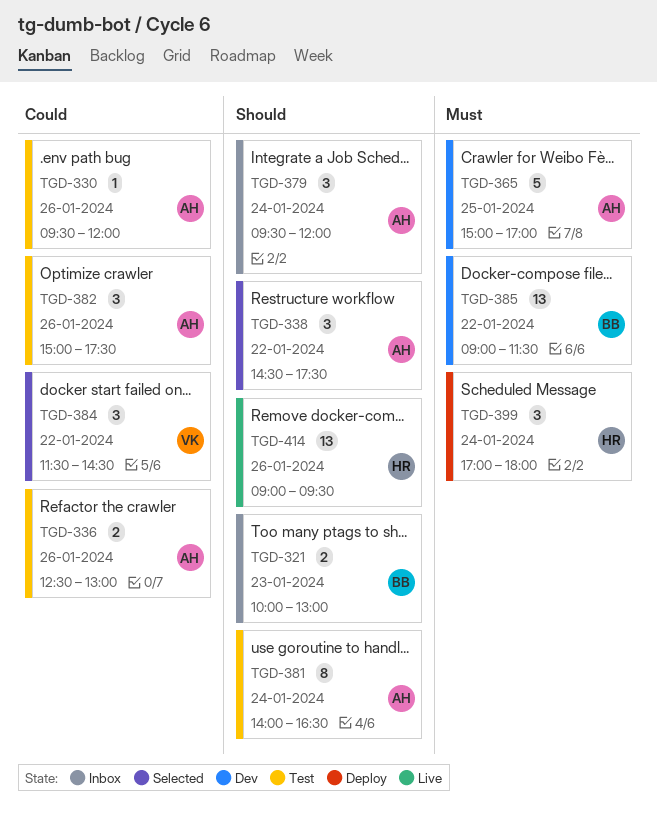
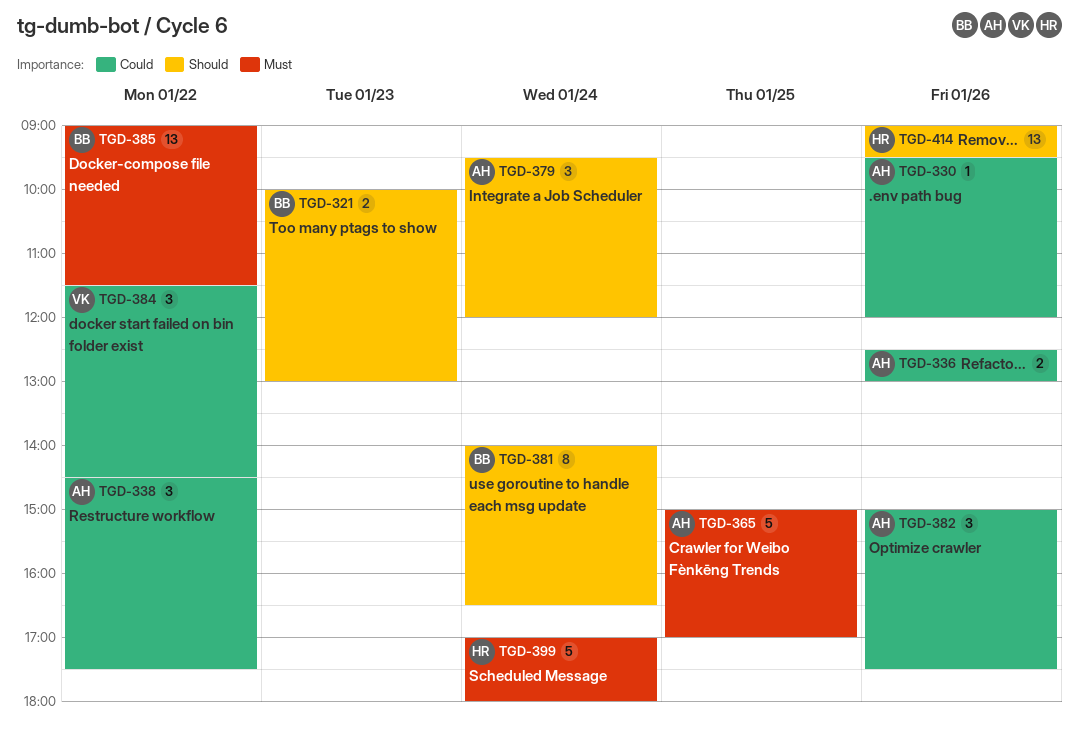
TGD-338, priority: Should -> Could
TGD-381, owner: AH -> BB
TGD-399, estimate: 3 -> 5

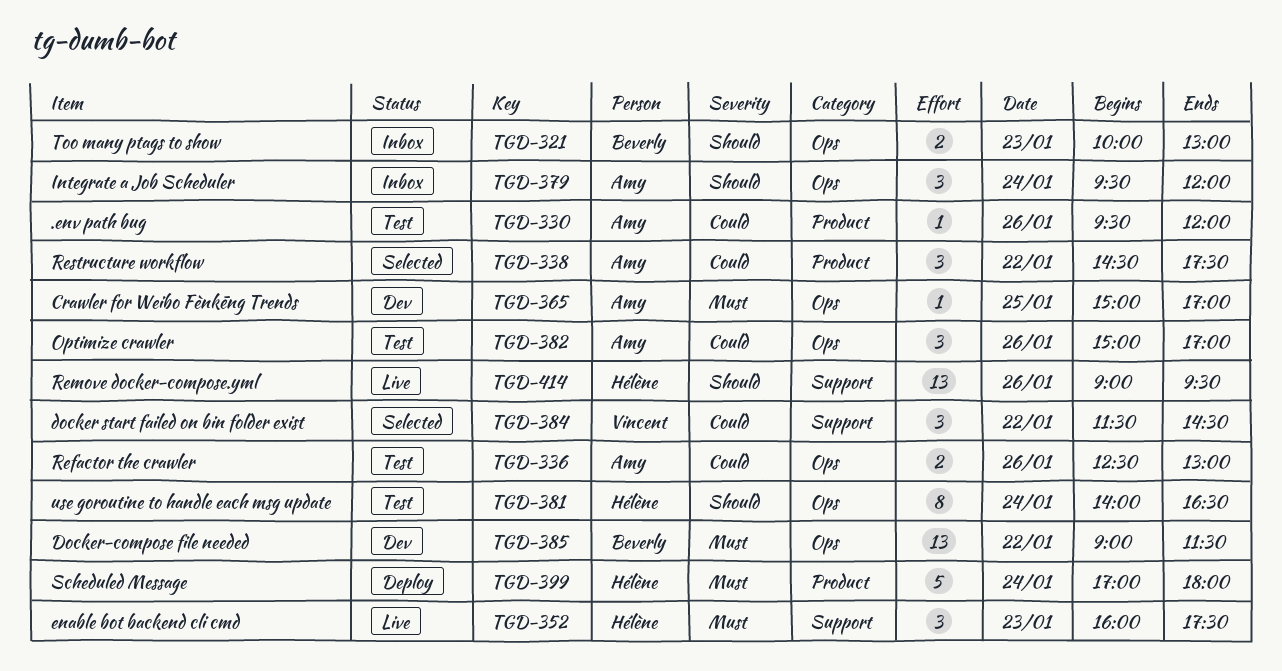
TGD-352: none -> present
TGD-365, estimate: 5 -> 1
TGD-381, owner: Beverly -> Hélène
TGD-382, ends: 17:30 -> 17:00

